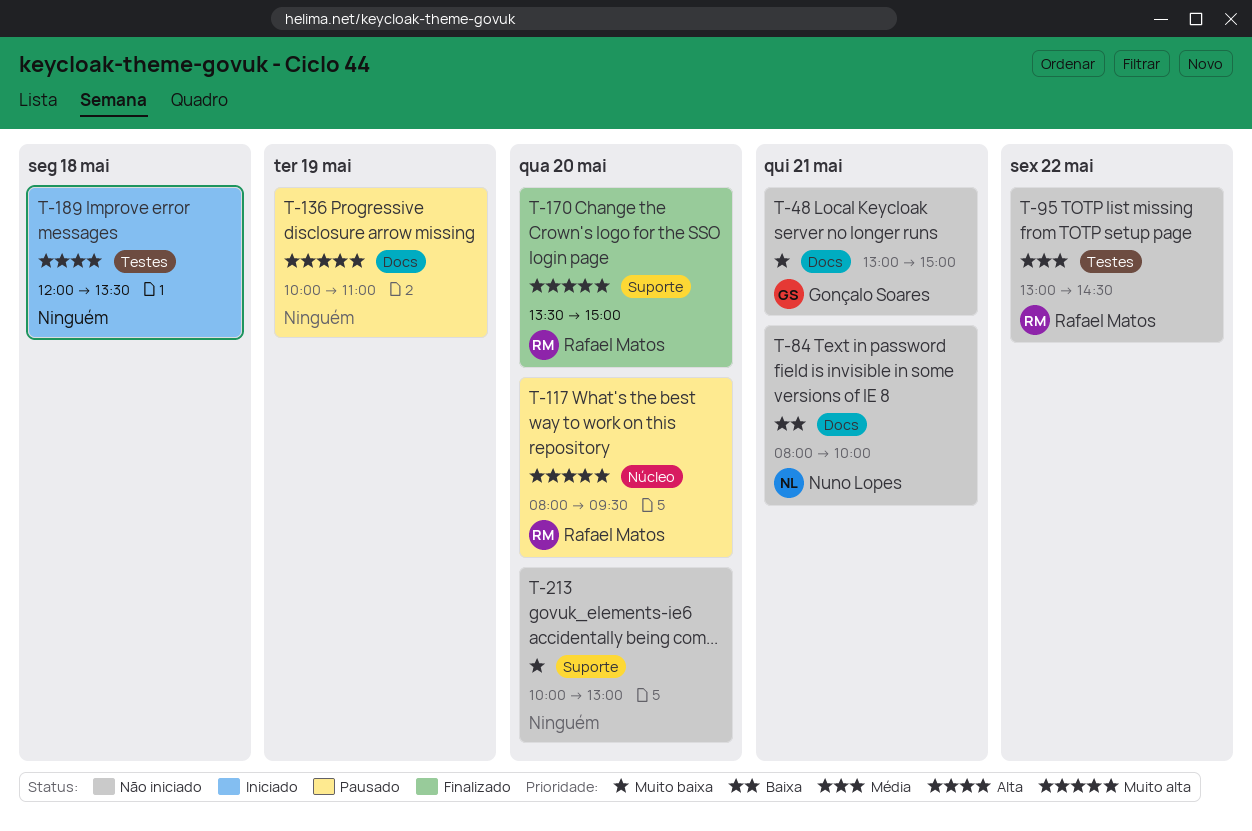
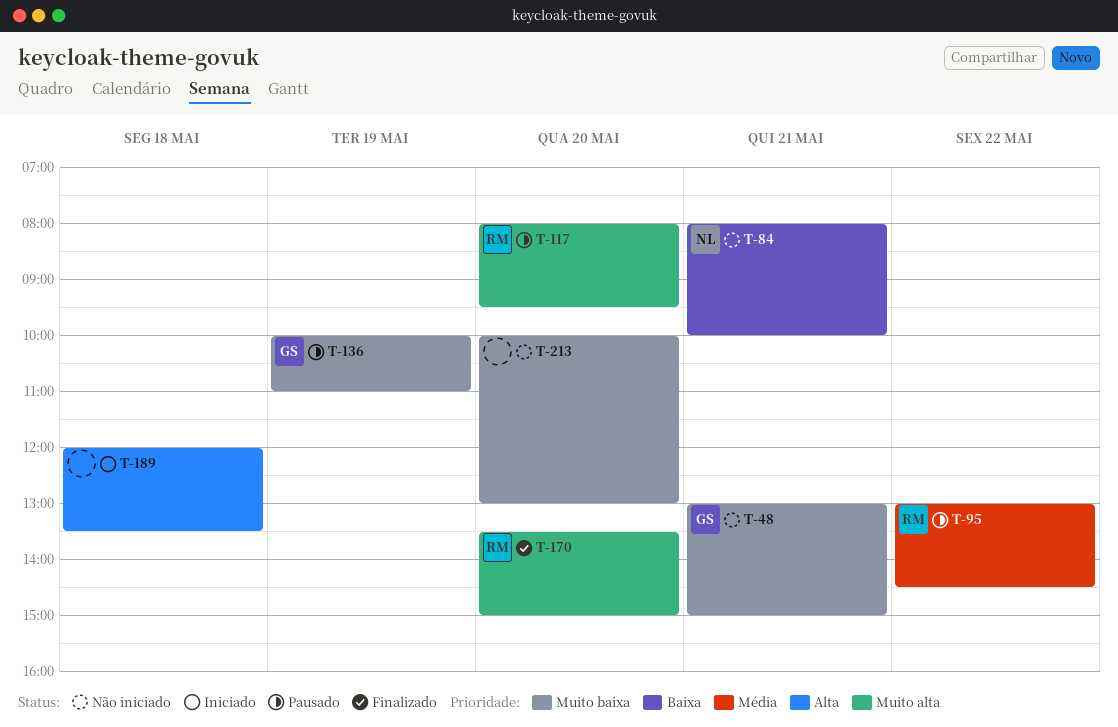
T-95, status: Não iniciado -> Pausado
T-136, owner: none -> Gonçalo Soares
T-136, priority: Muito alta -> Muito baixa

